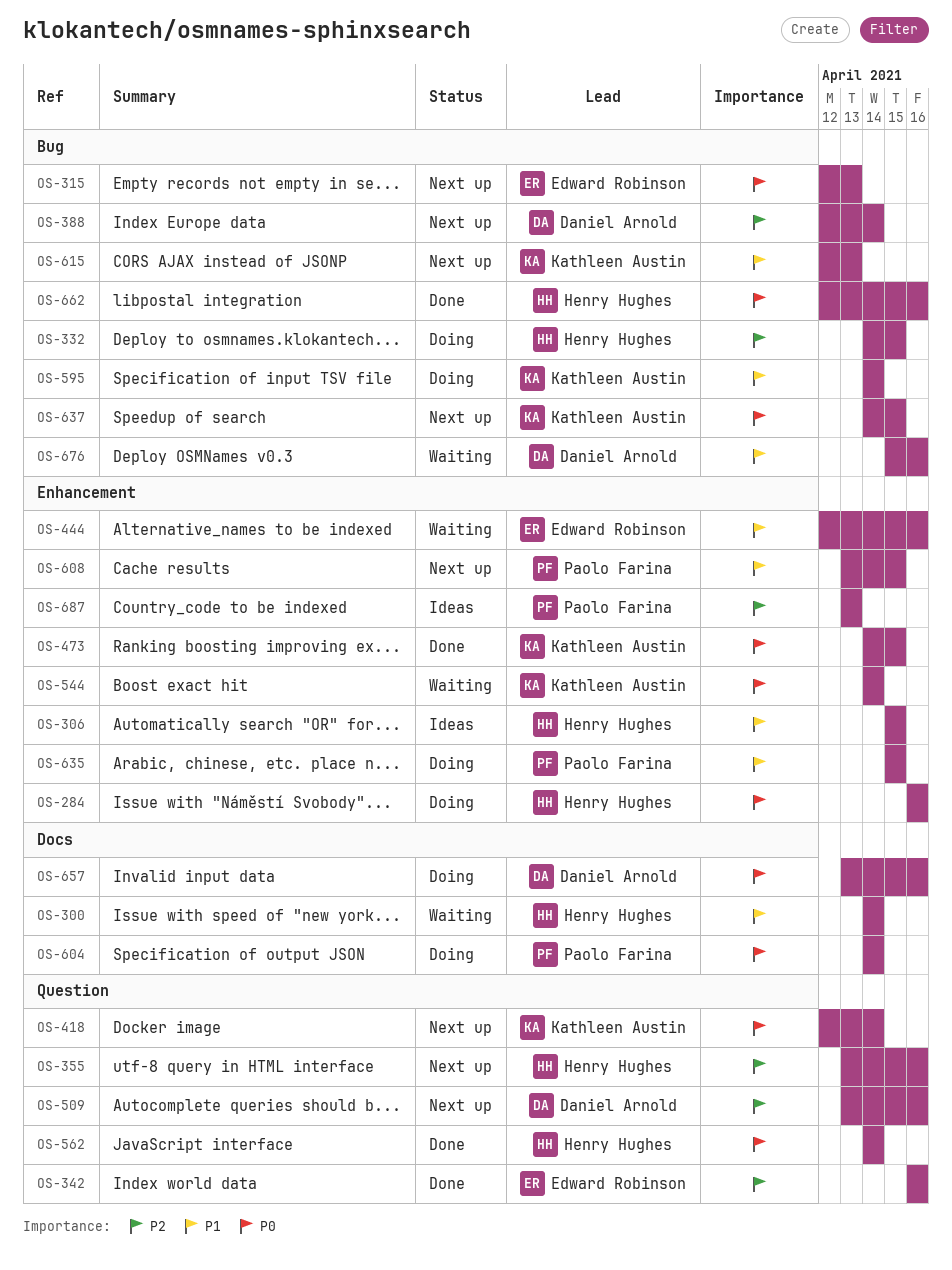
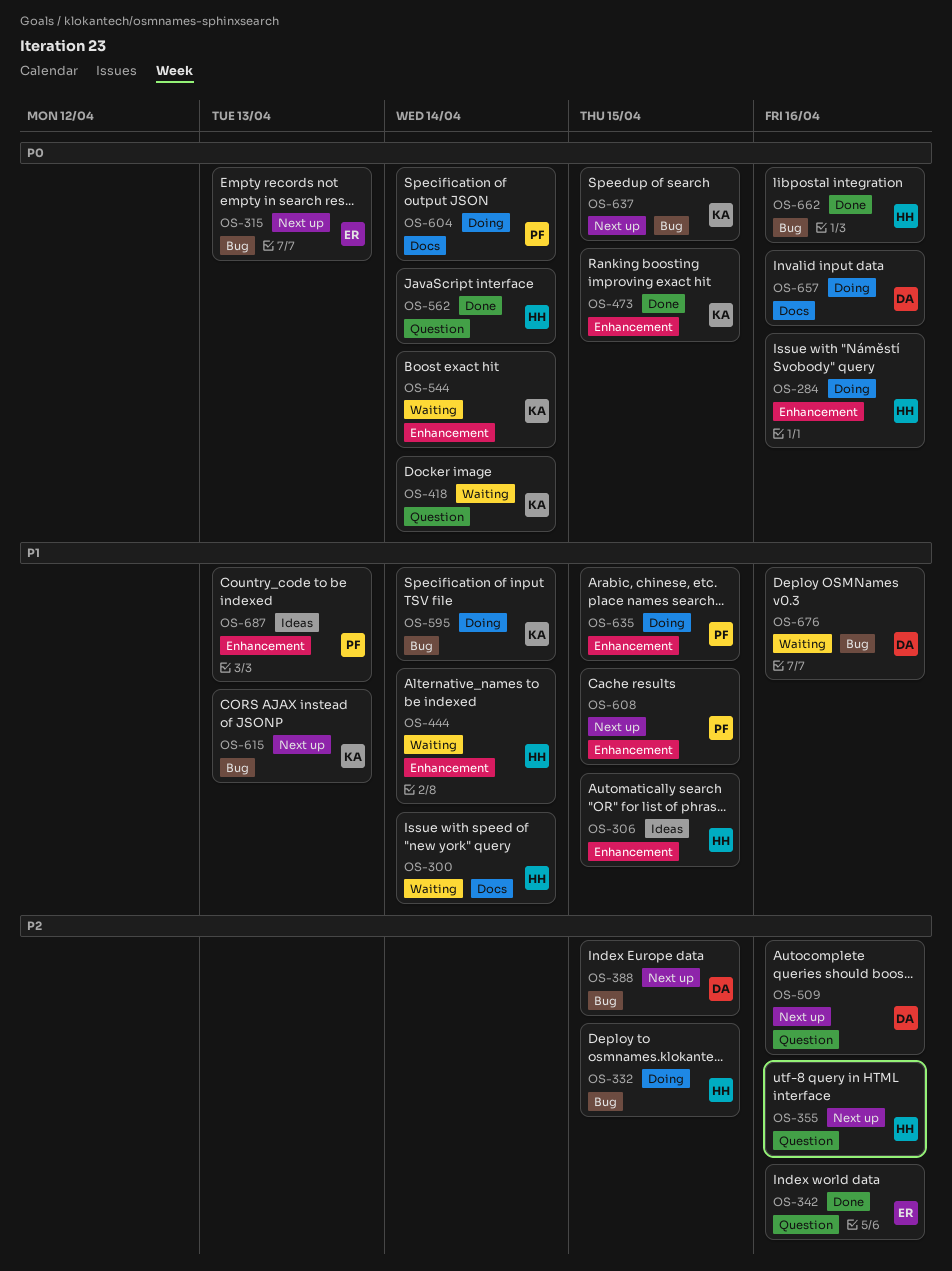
OS-388, due: Apr 14 -> Apr 15
OS-418, status: Next up -> Waiting
OS-444, owner: Edward Robinson -> Henry Hughes
OS-444, due: Apr 16 -> Apr 14
OS-687, priority: P2 -> P1

